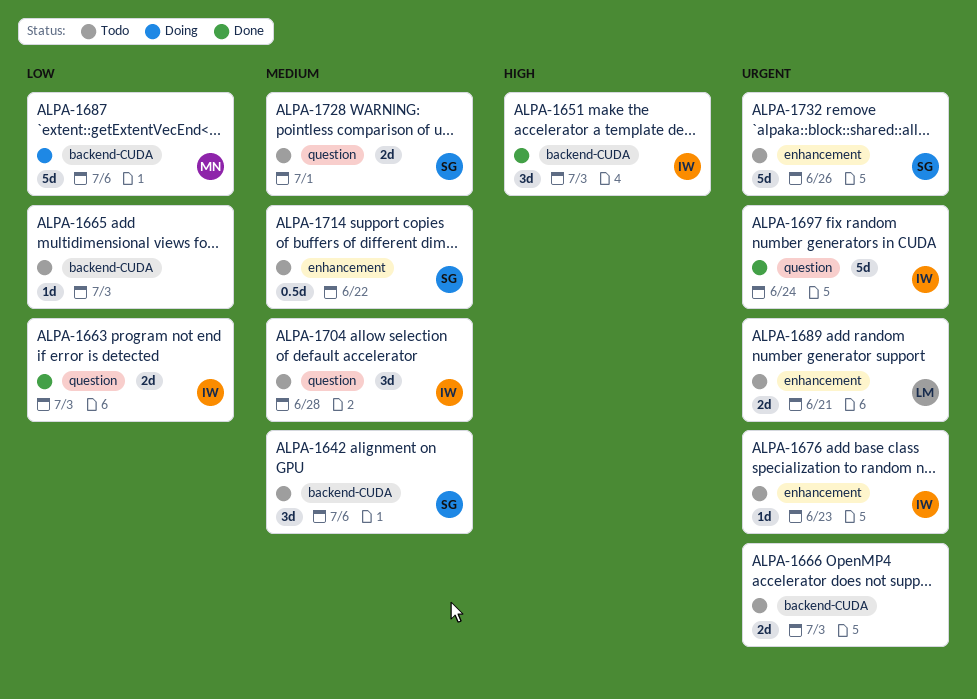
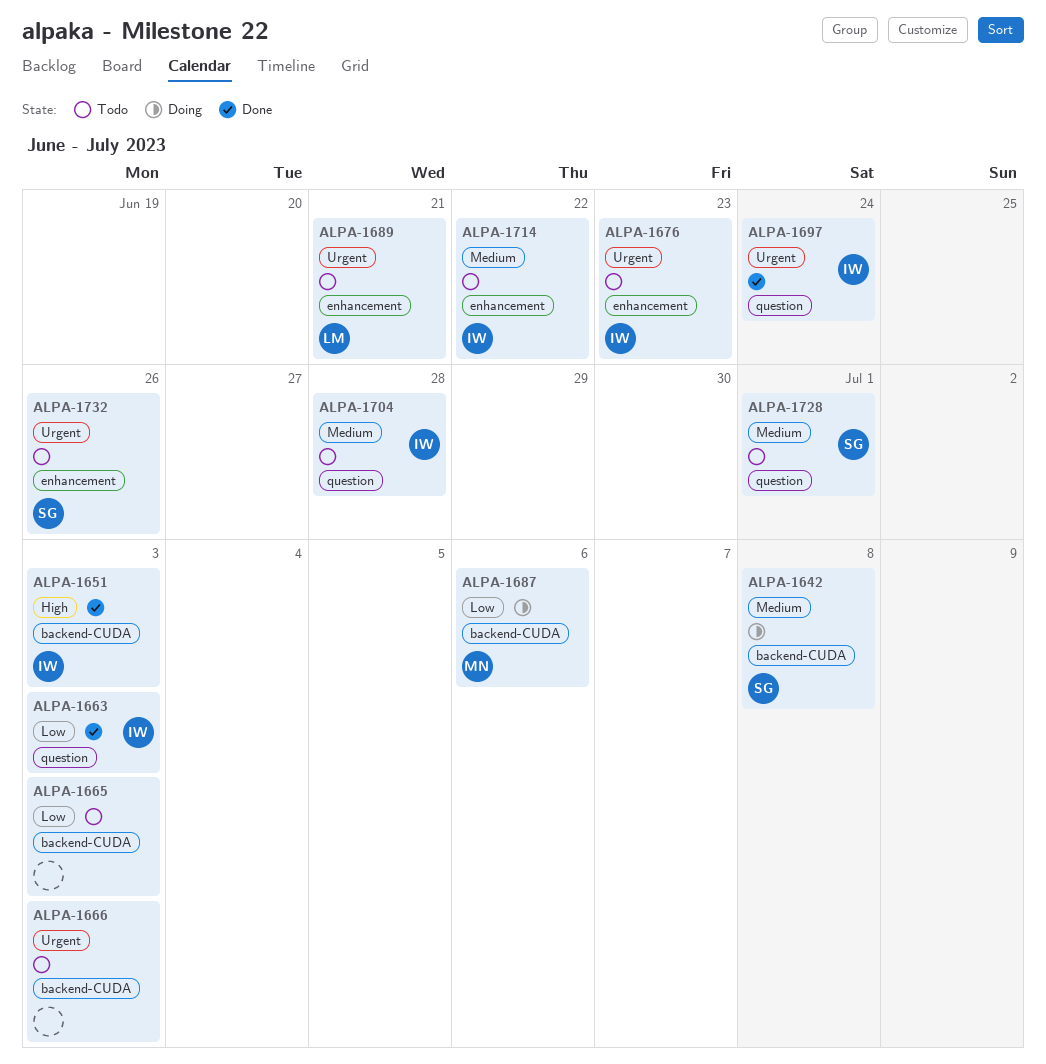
ALPA-1642, status: Todo -> Doing
ALPA-1642, due: Jul 6 -> Jul 8
ALPA-1714, owner: SG -> IW

